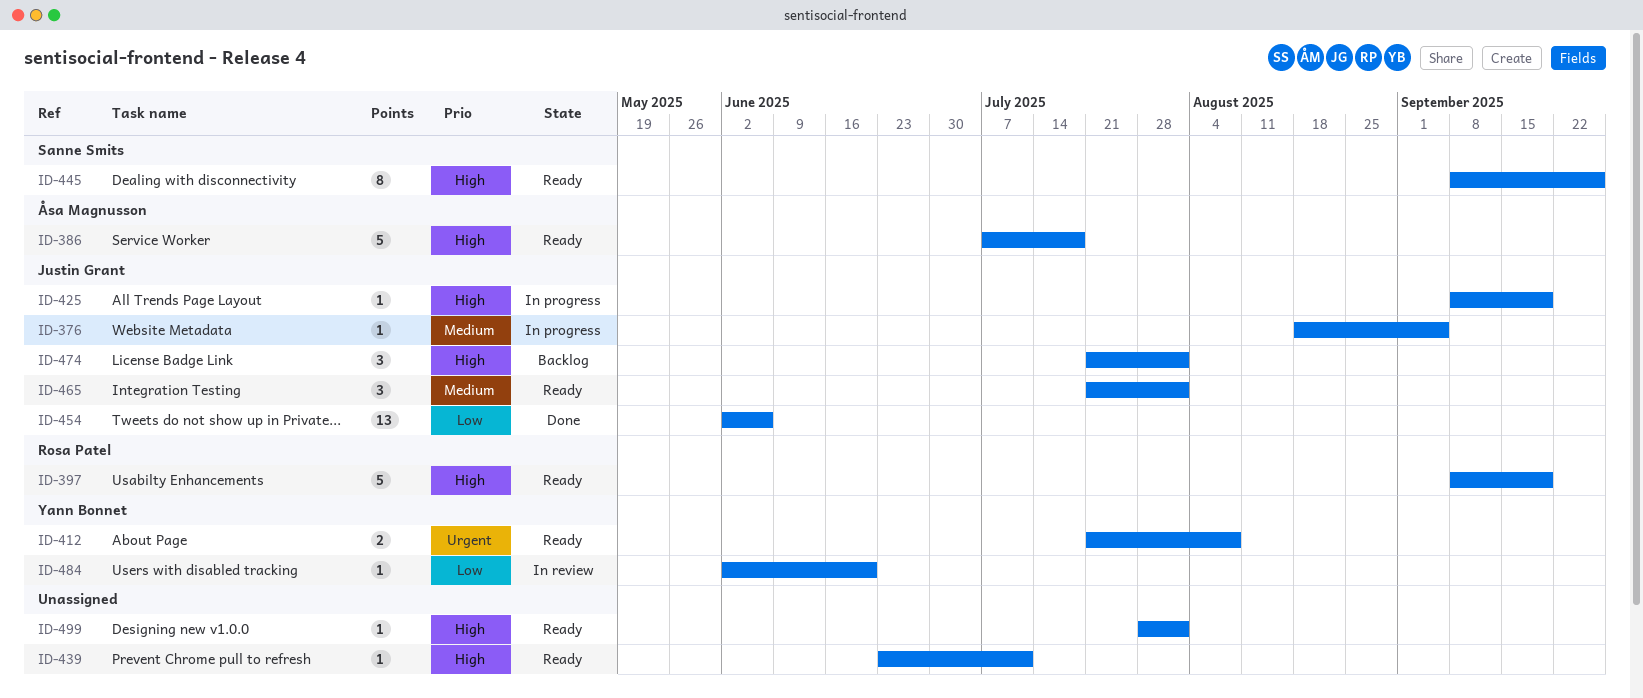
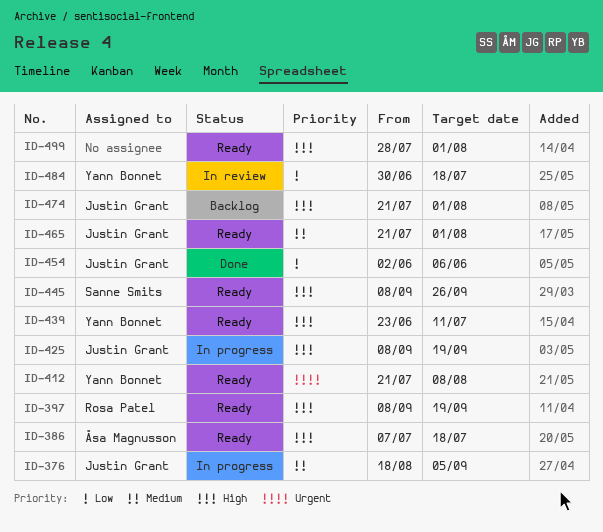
ID-439, owner: none -> Yann Bonnet
ID-484, start: Jun 2 -> Jun 30
ID-484, due: Jun 20 -> Jul 18

